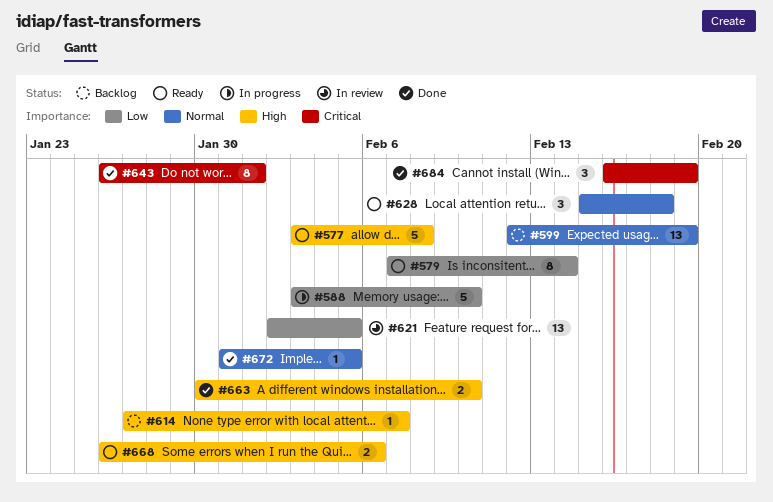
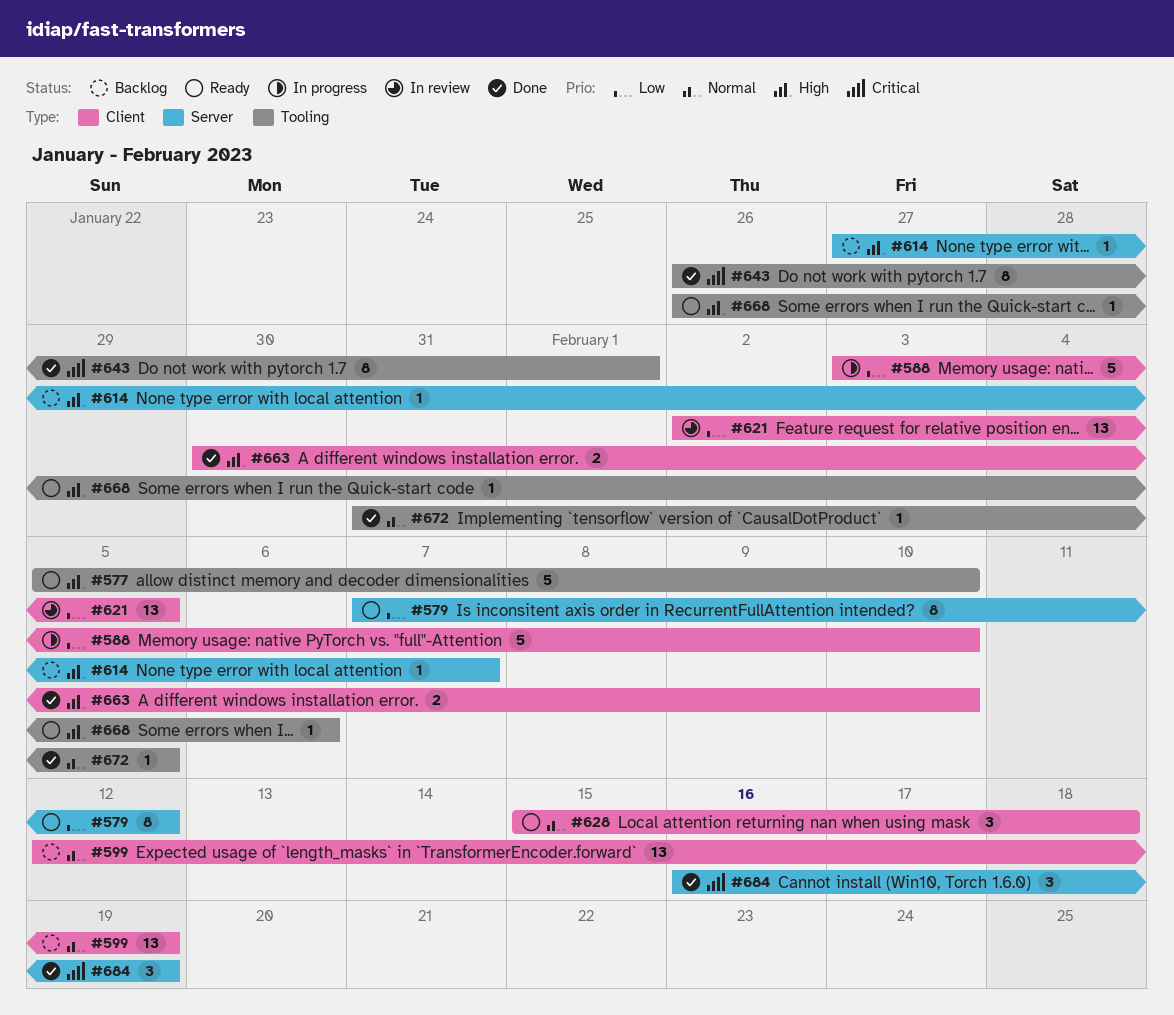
#577, start: Feb 3 -> Feb 5
#577, due: Feb 8 -> Feb 10
#579, due: Feb 14 -> Feb 12
#668, estimate: 2 -> 1

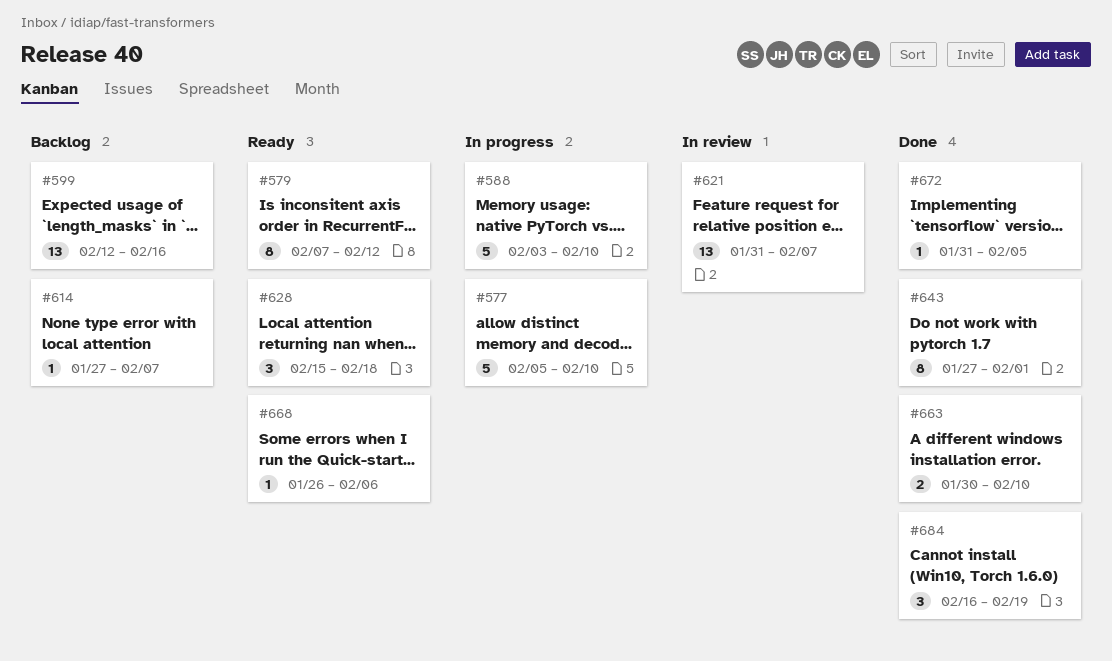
#577, status: Ready -> In progress
#599, due: Feb 19 -> Feb 16
#621, start: Feb 2 -> Jan 31
#621, due: Feb 5 -> Feb 7
#643, start: Jan 26 -> Jan 27

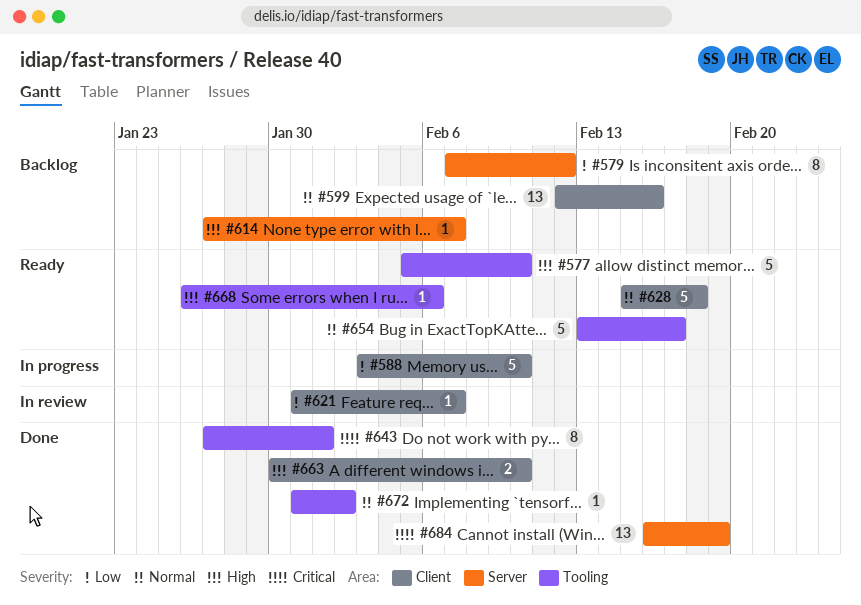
#577, status: In progress -> Ready
#579, status: Ready -> Backlog
#621, estimate: 13 -> 1
#628, estimate: 3 -> 5
#654: none -> present
#672, due: Feb 5 -> Feb 2
#684, estimate: 3 -> 13

